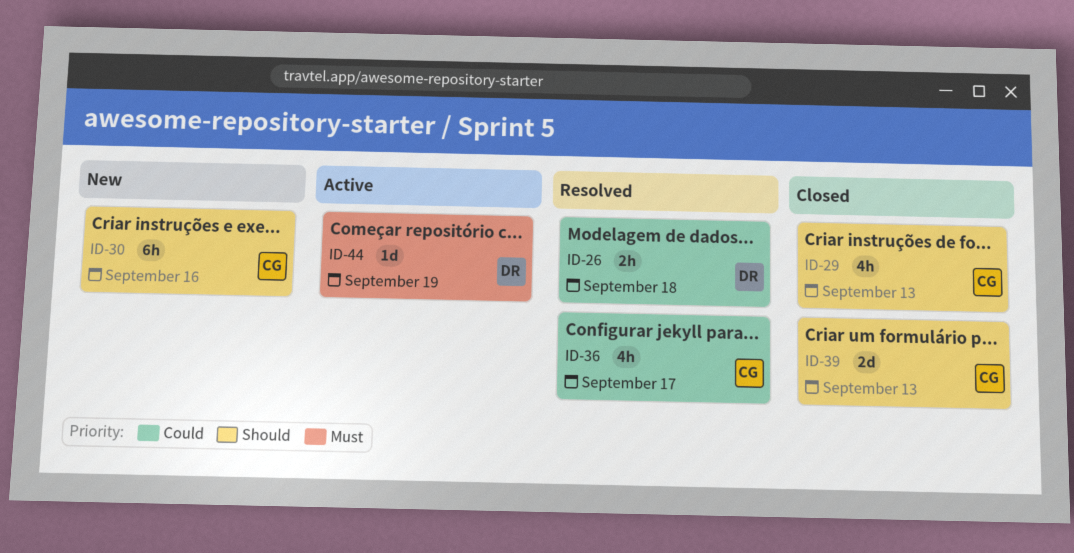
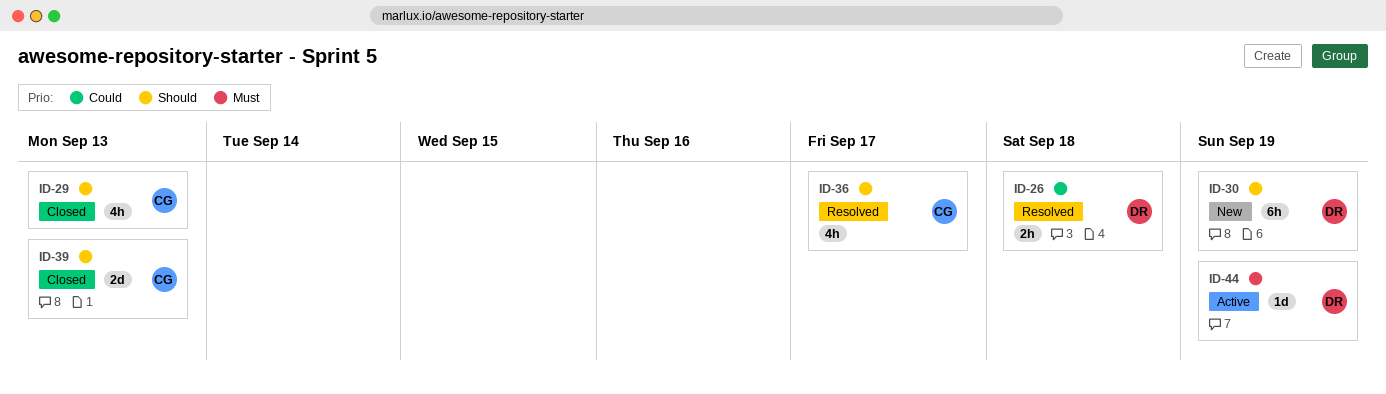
ID-30, owner: CG -> DR
ID-30, due: Sep 16 -> Sep 19
ID-36, priority: Could -> Should

